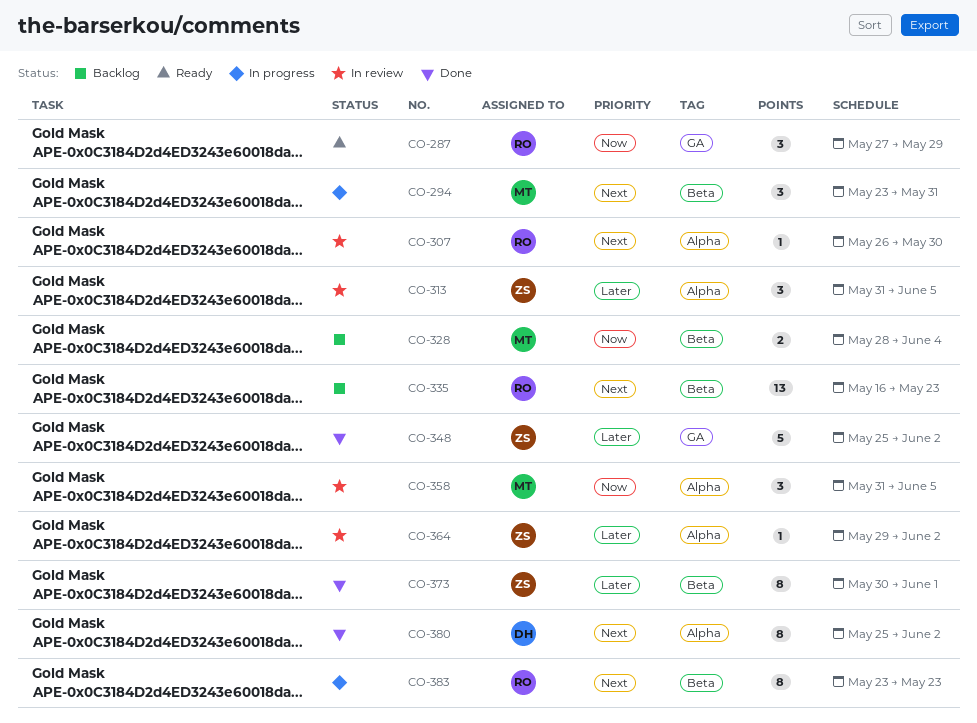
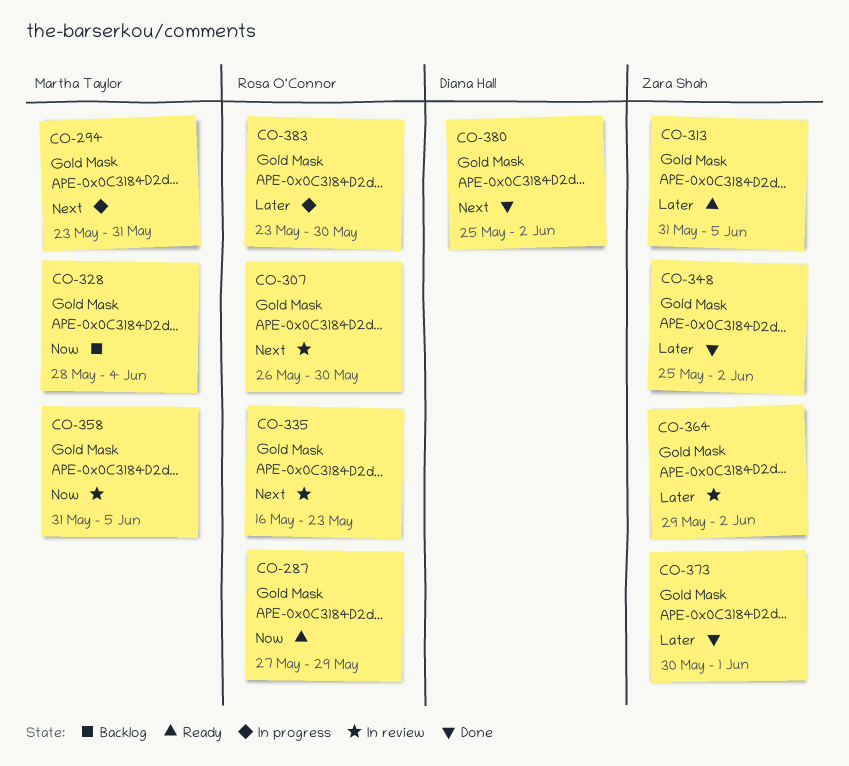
CO-313, status: In review -> Ready
CO-335, status: Backlog -> In review
CO-383, priority: Next -> Later
CO-383, due: May 23 -> May 30

